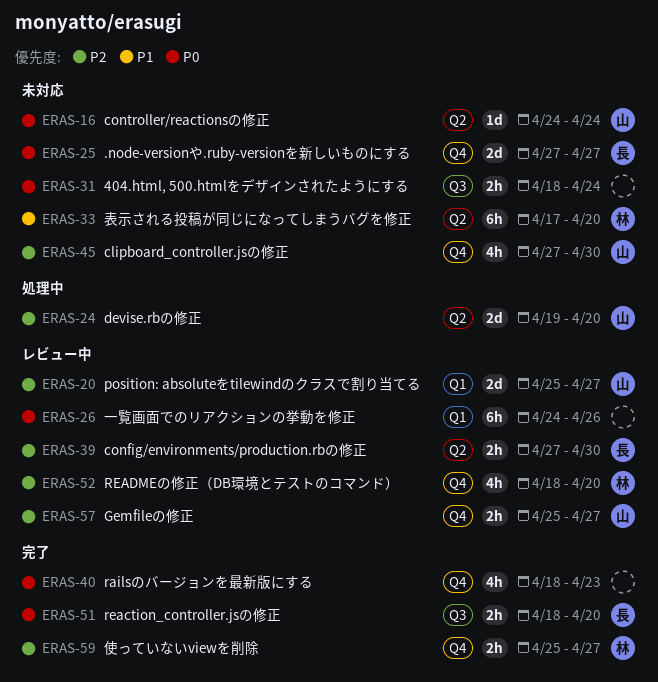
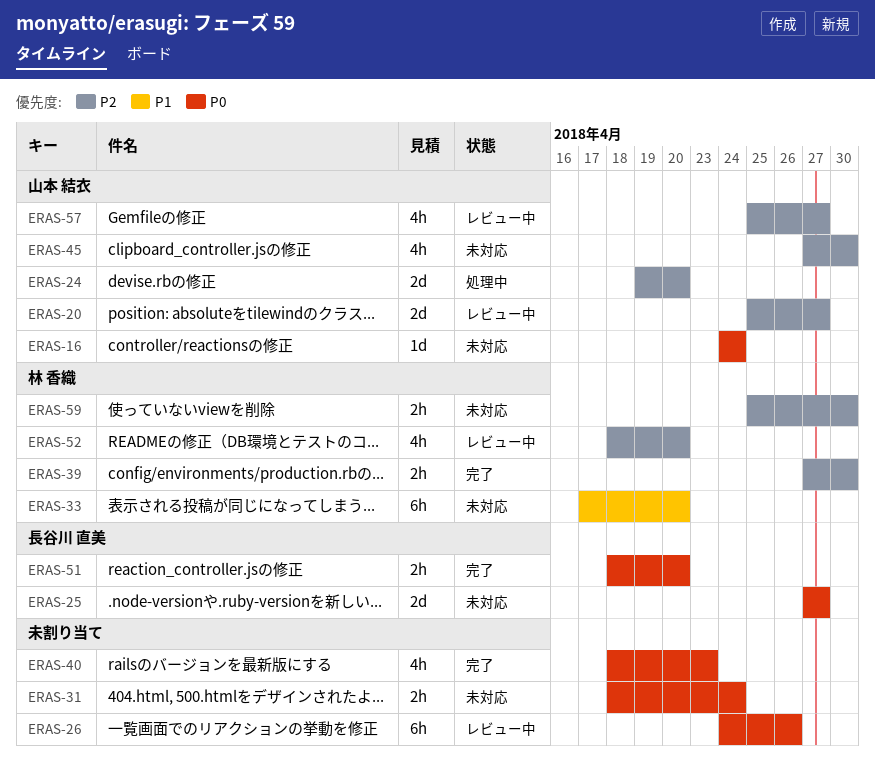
ERAS-39, status: レビュー中 -> 完了
ERAS-39, owner: 長谷川 直美 -> 林 香織
ERAS-57, estimate: 2h -> 4h
ERAS-59, status: 完了 -> 未対応
ERAS-59, due: Apr 27 -> Apr 30

